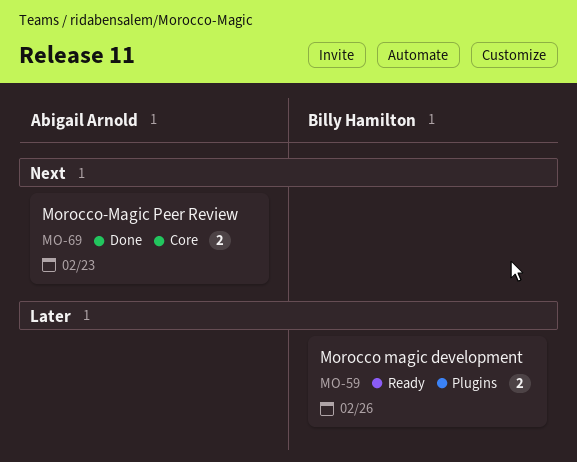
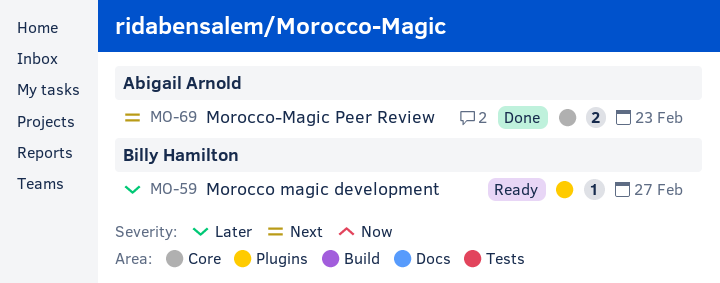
MO-59, estimate: 2 -> 1
MO-59, due: Feb 26 -> Feb 27

